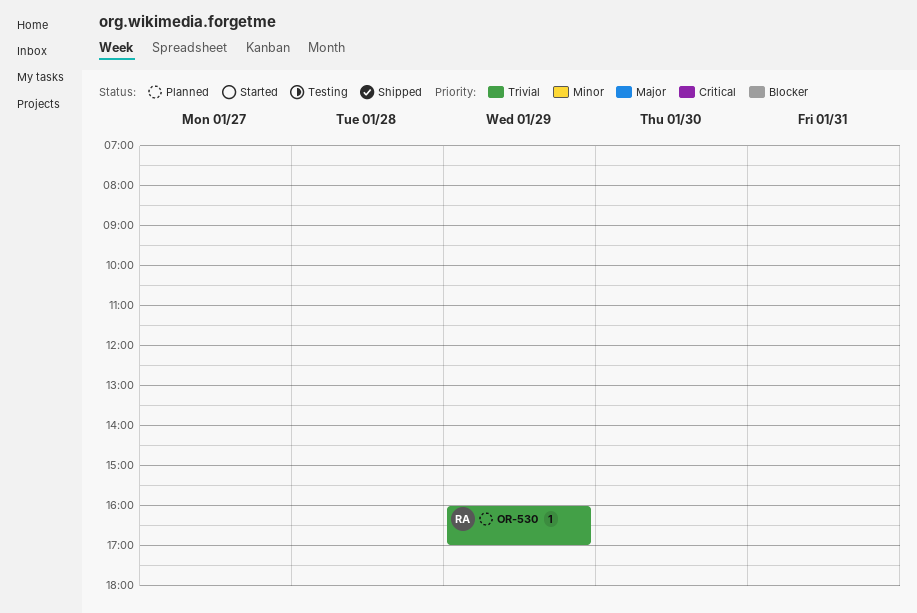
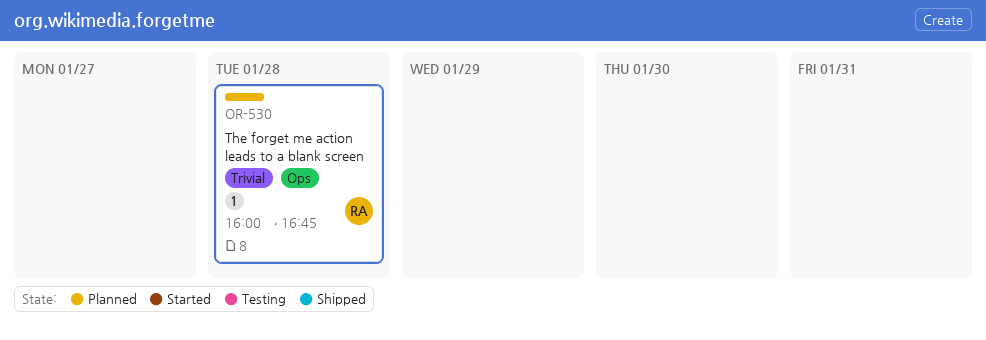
OR-530, day: Jan 29 -> Jan 28
OR-530, ends: 17:00 -> 16:45

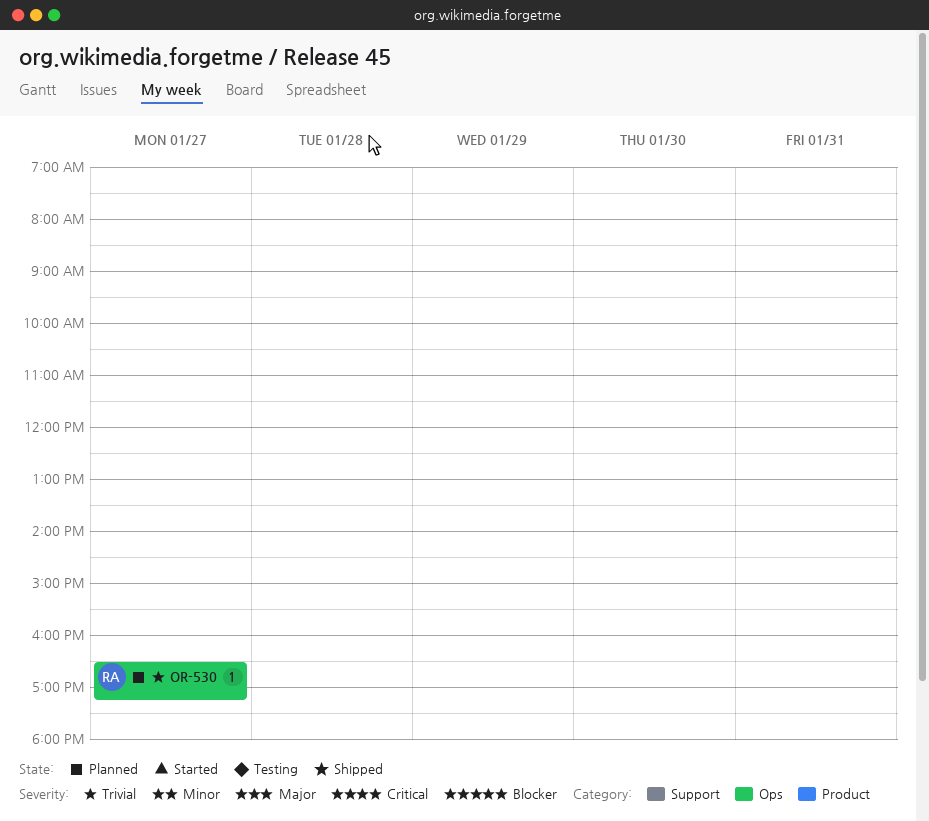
OR-530, day: Jan 28 -> Jan 27
OR-530, begins: 16:00 -> 16:30
OR-530, ends: 16:45 -> 17:15

